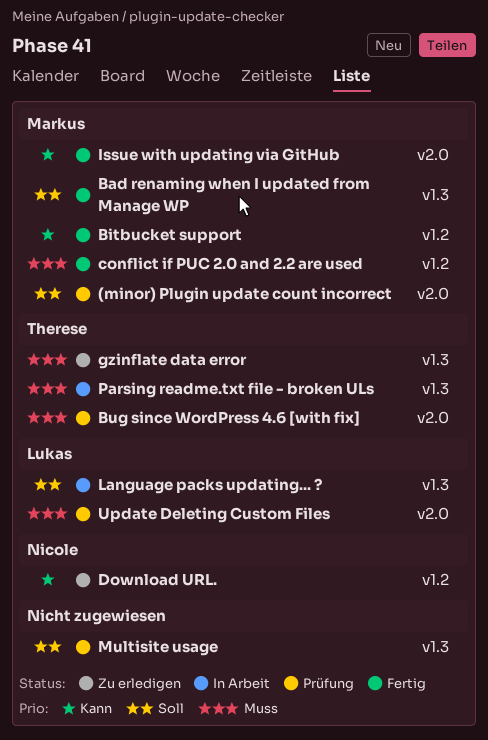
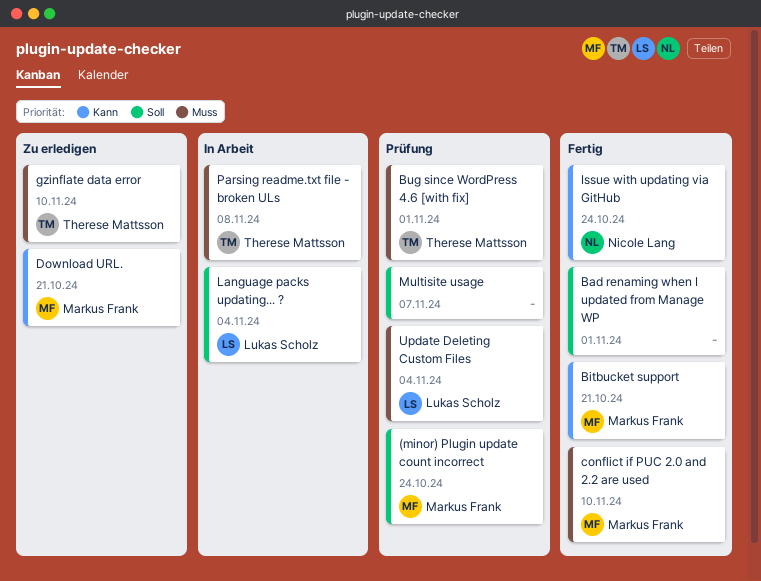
Bad renaming when I updated from Manage WP, owner: Markus Frank -> none
Download URL., owner: Nicole Lang -> Markus Frank
Issue with updating via GitHub, owner: Markus Frank -> Nicole Lang

